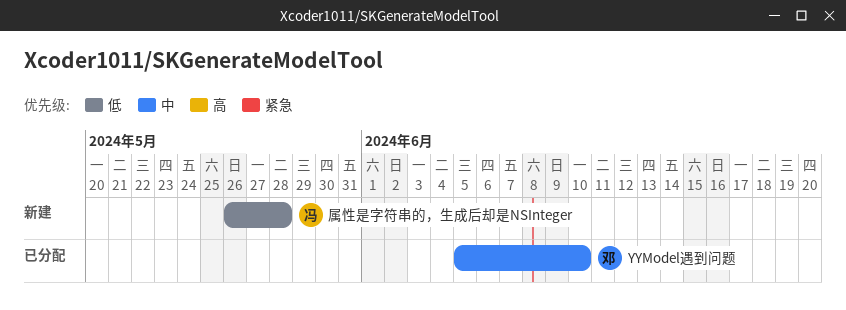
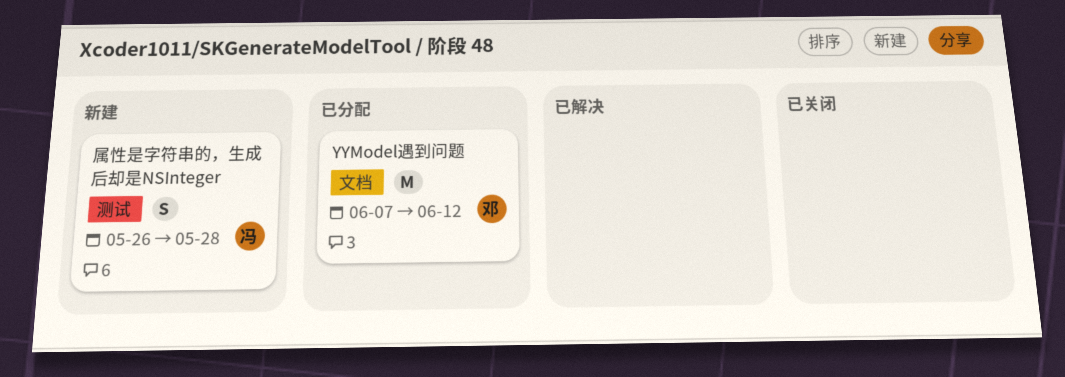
YYModel遇到问题, start: Jun 5 -> Jun 7
YYModel遇到问题, due: Jun 10 -> Jun 12

